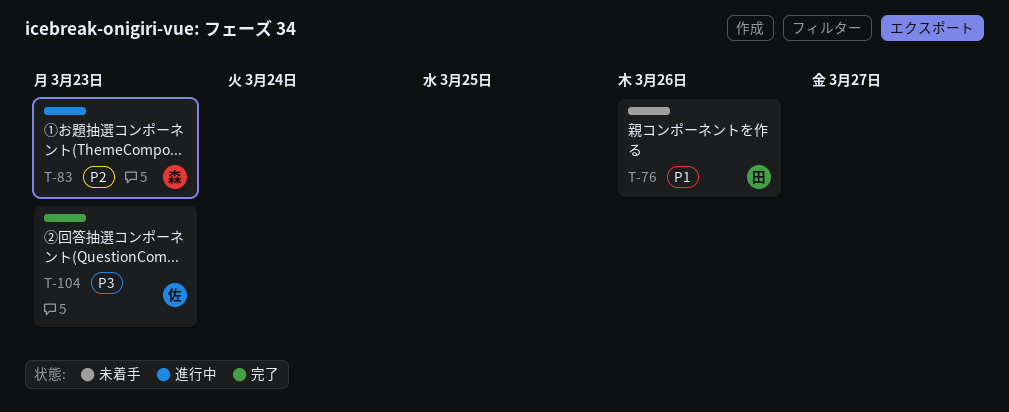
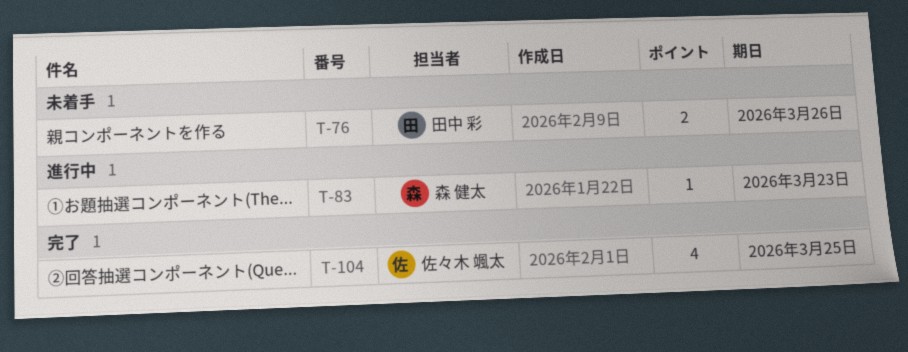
T-104, due: Mar 23 -> Mar 25

